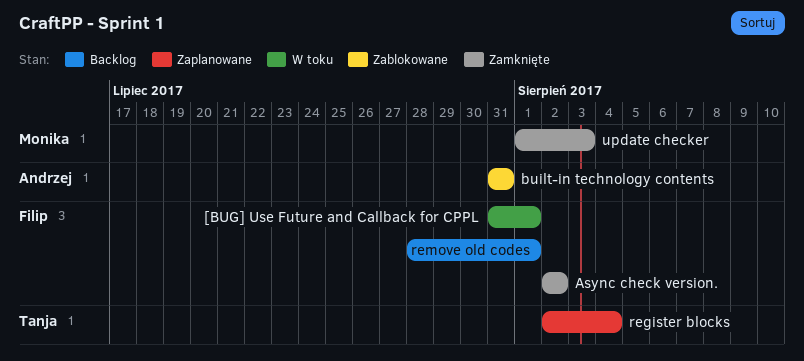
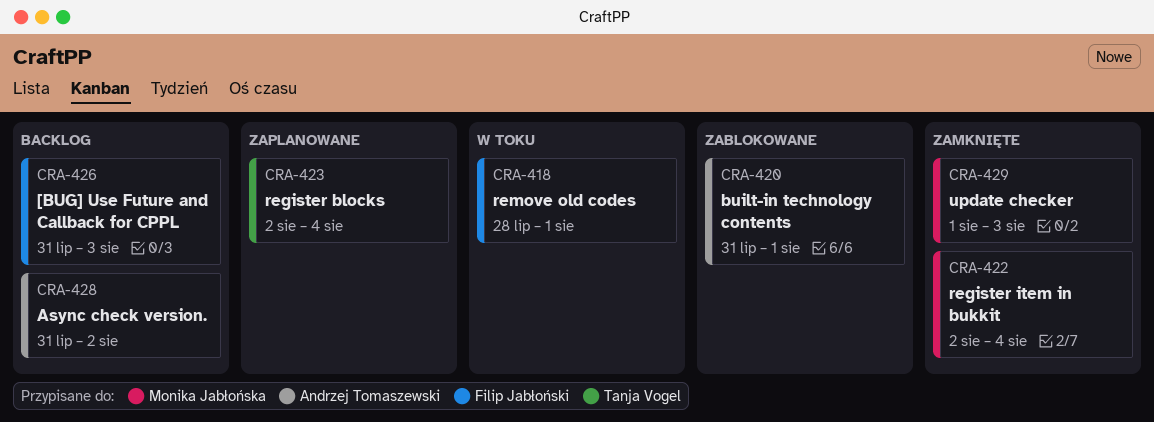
[BUG] Use Future and Callback for CPPL, status: W toku -> Backlog
[BUG] Use Future and Callback for CPPL, due: Aug 1 -> Aug 3
Async check version., status: Zamknięte -> Backlog
Async check version., owner: Filip Jabłoński -> Andrzej Tomaszewski
Async check version., start: Aug 2 -> Jul 31
built-in technology contents, due: Jul 31 -> Aug 1
register item in bukkit: none -> present
remove old codes, status: Backlog -> W toku

